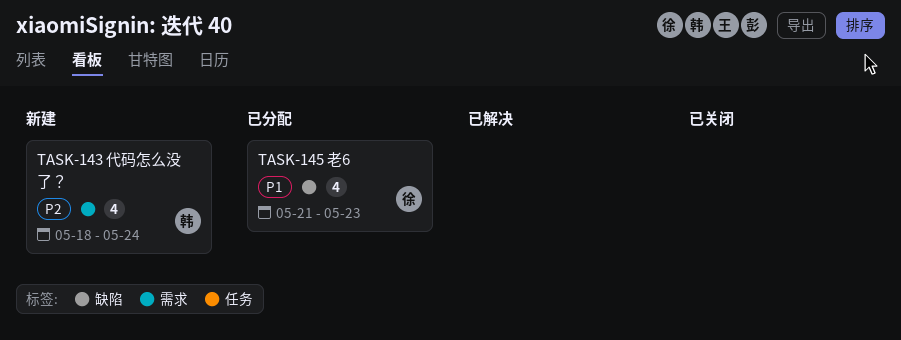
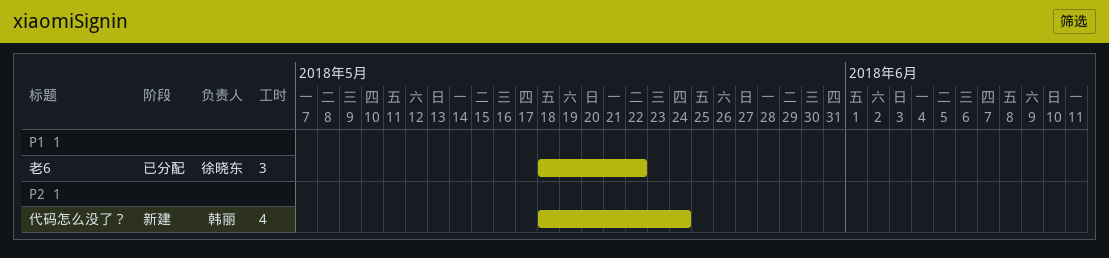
老6, estimate: 4 -> 3
老6, start: May 21 -> May 18
老6, due: May 23 -> May 22

